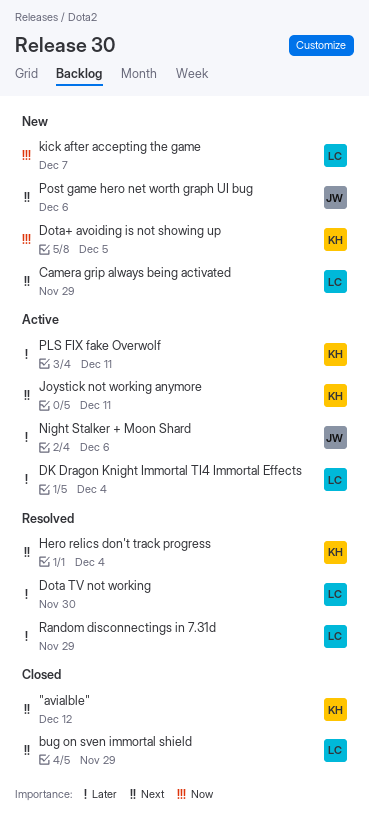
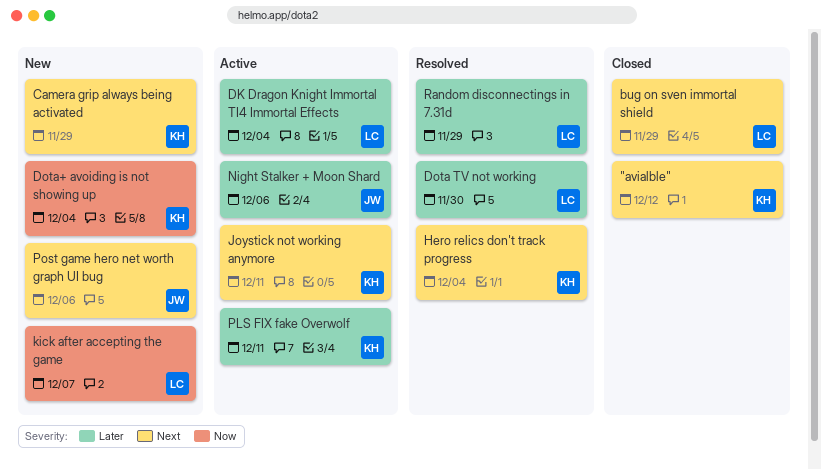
Camera grip always being activated, owner: LC -> KH
Dota+ avoiding is not showing up, due: Dec 5 -> Dec 4

